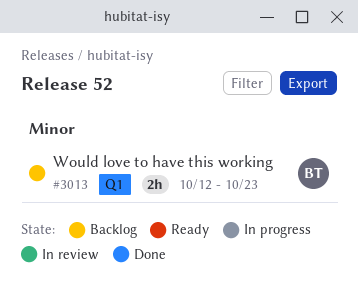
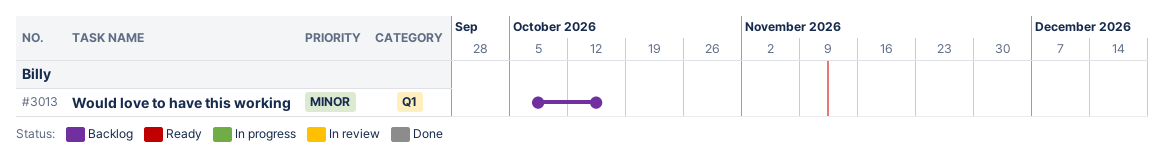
#3013, start: Oct 12 -> Oct 5
#3013, due: Oct 23 -> Oct 16

